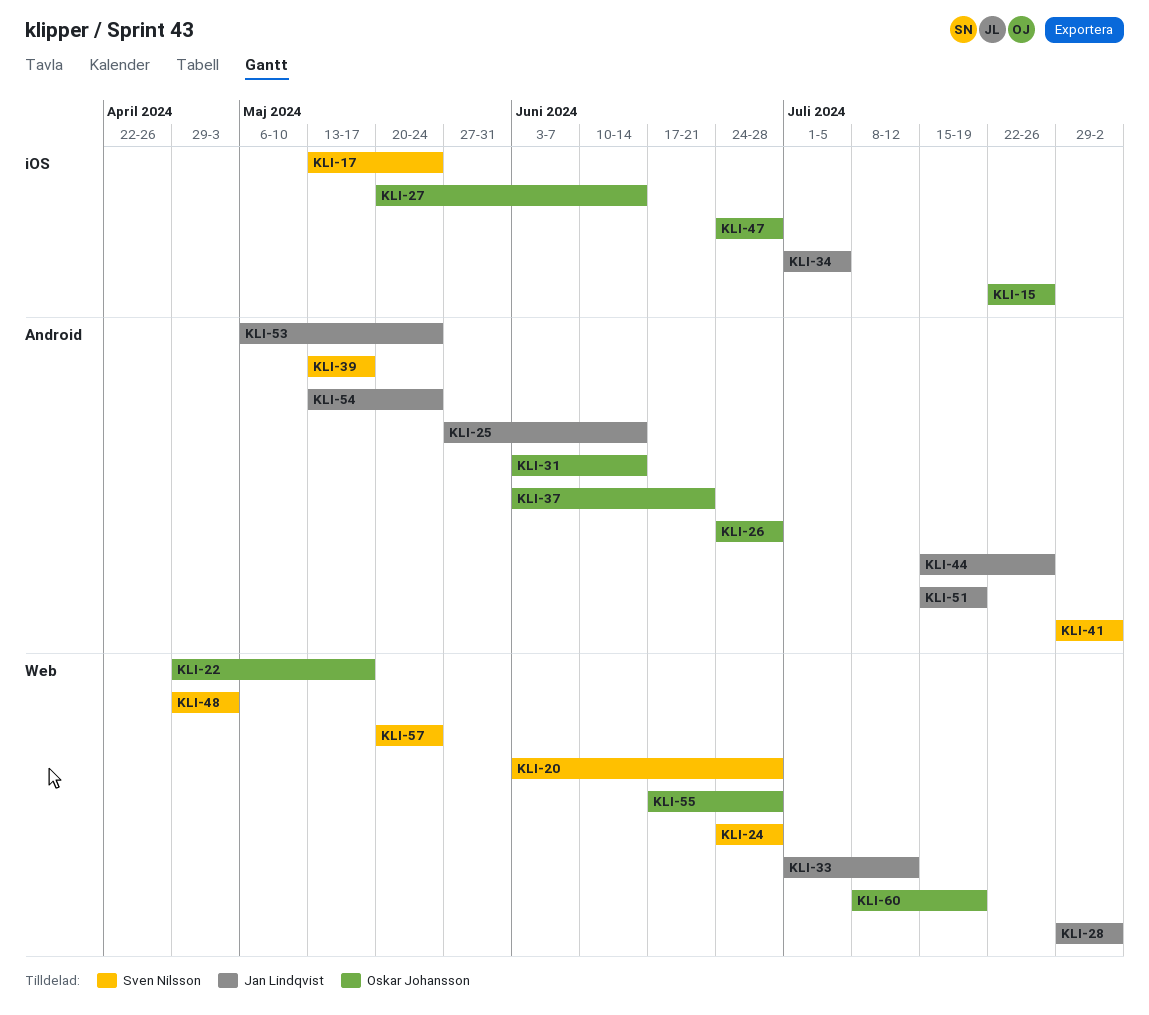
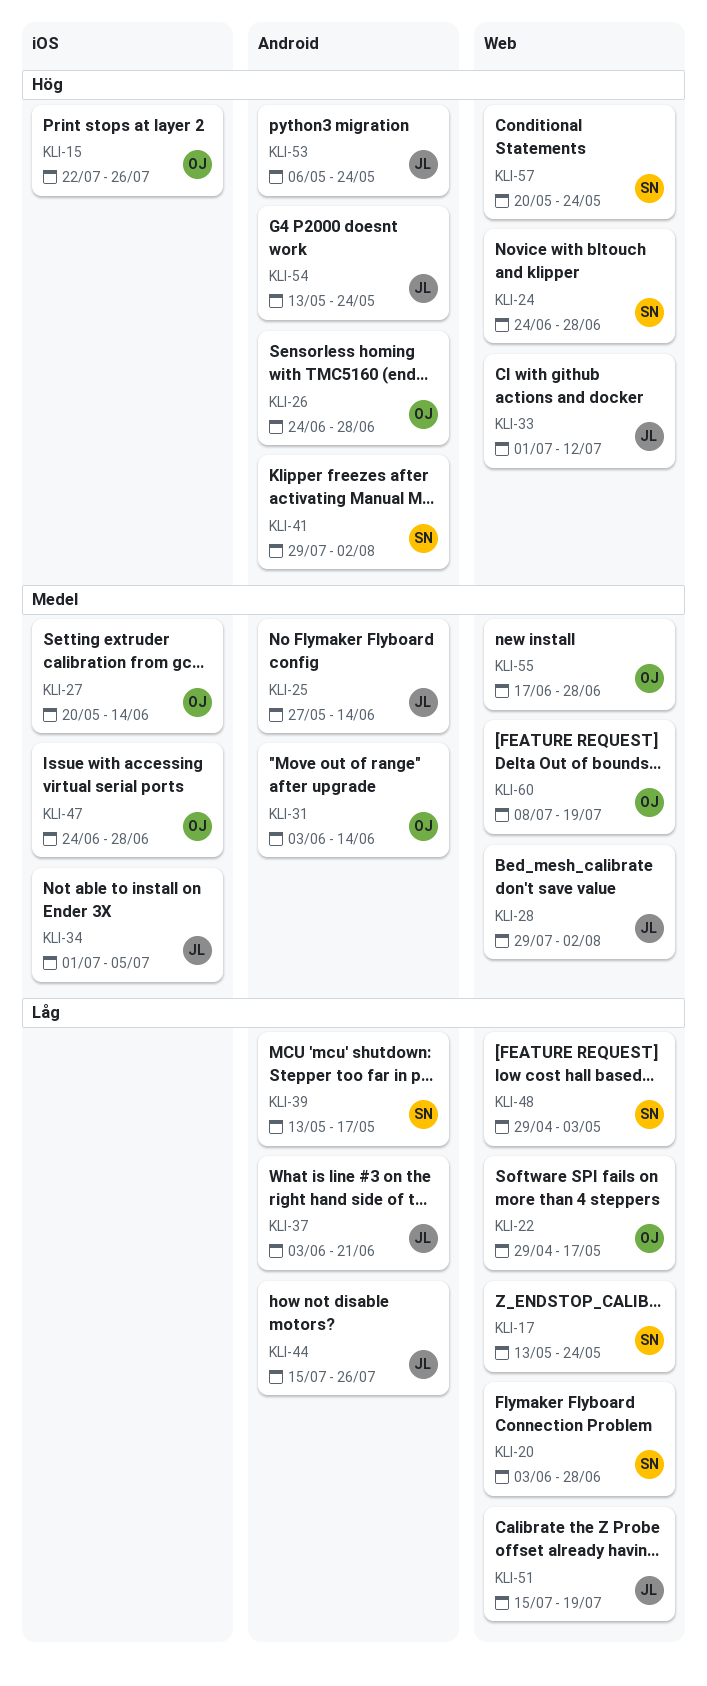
KLI-17, label: iOS -> Web
KLI-37, owner: Oskar Johansson -> Jan Lindqvist
KLI-51, label: Android -> Web

